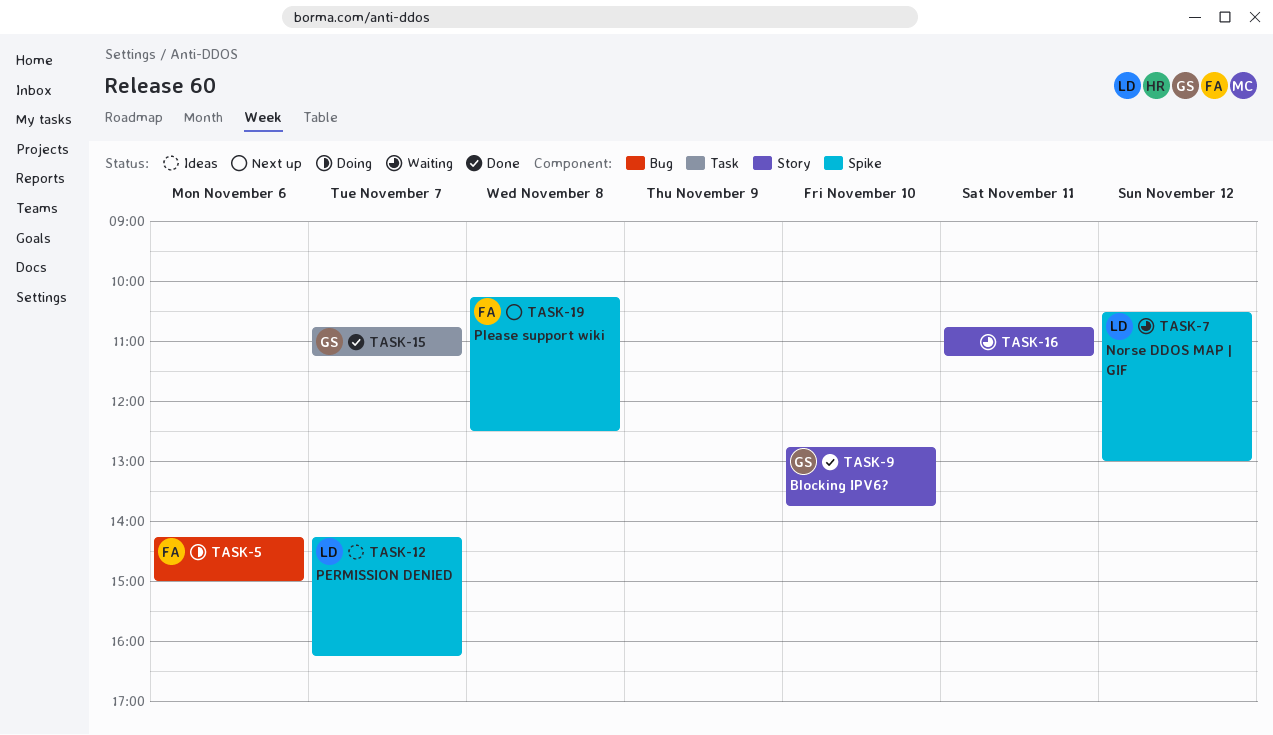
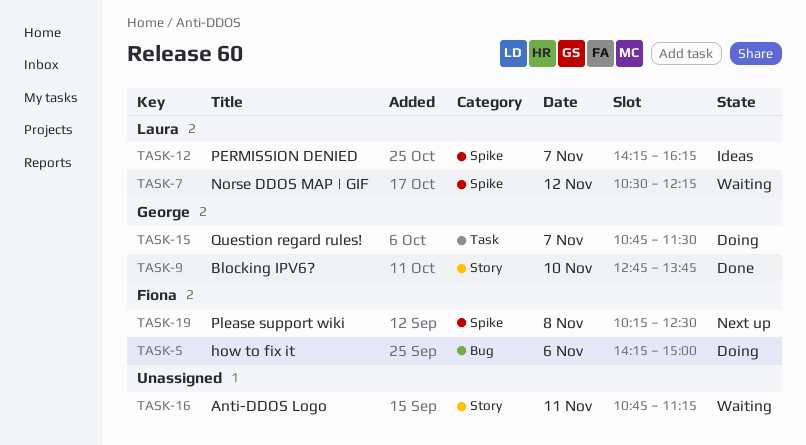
TASK-7, ends: 13:00 -> 12:15
TASK-15, status: Done -> Doing
TASK-15, ends: 11:15 -> 11:30

